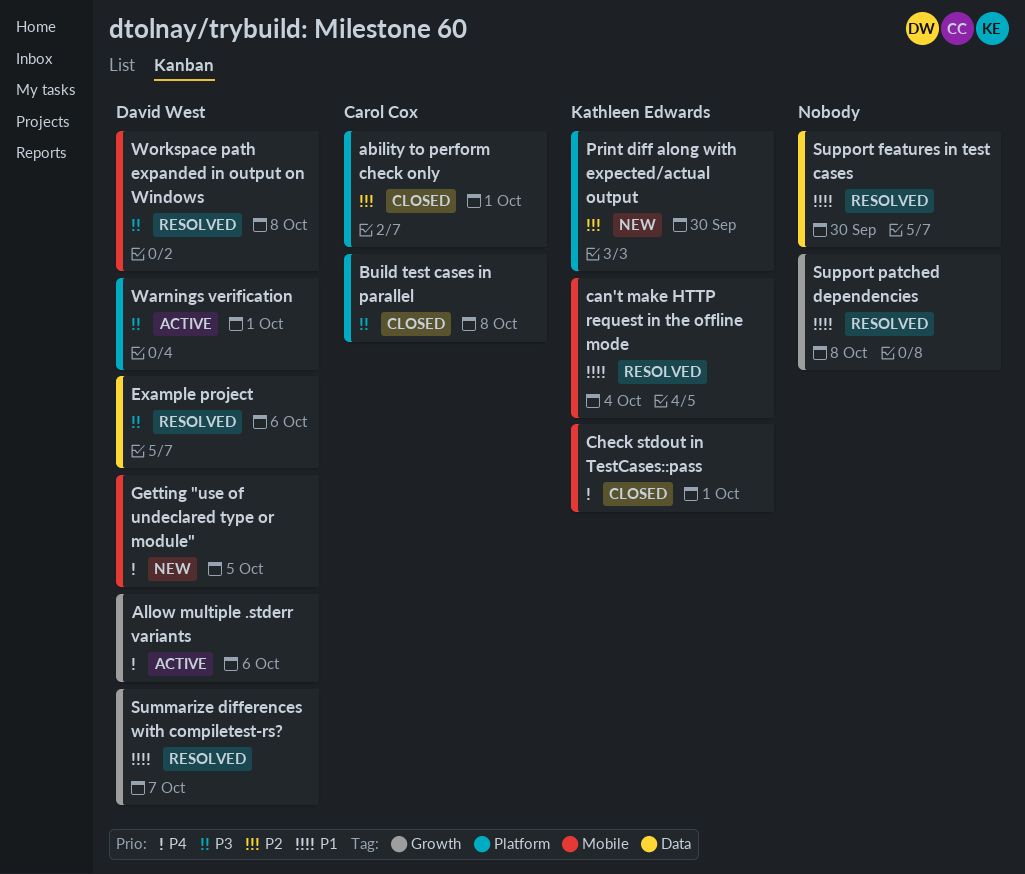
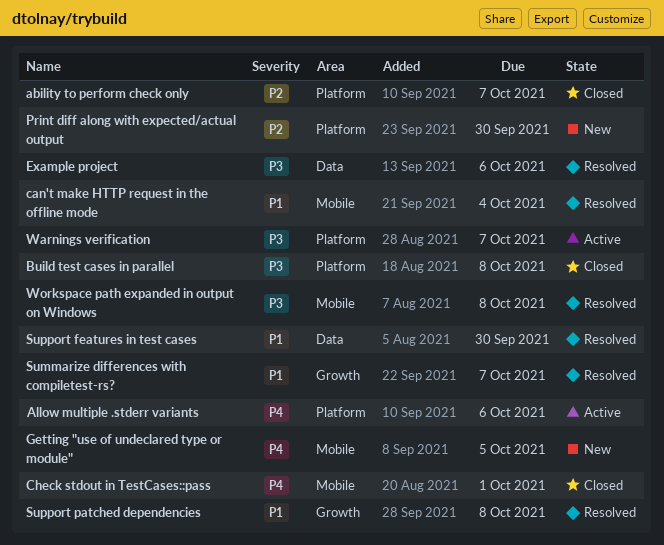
ability to perform check only, due: Oct 1 -> Oct 7
Allow multiple .stderr variants, label: Growth -> Platform
Warnings verification, due: Oct 1 -> Oct 7

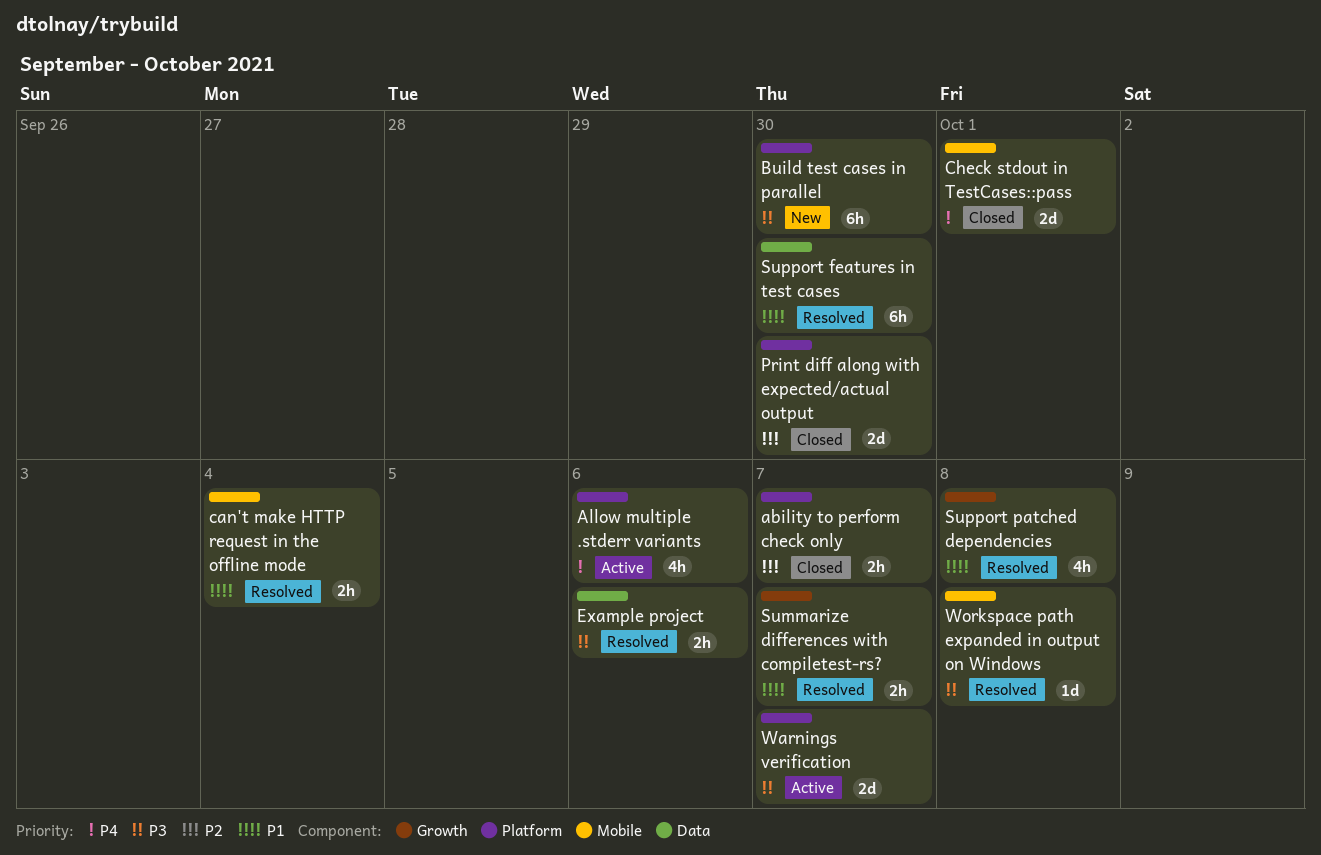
Build test cases in parallel, status: Closed -> New
Build test cases in parallel, due: Oct 8 -> Sep 30
Getting "use of undeclared type or module": present -> none
Print diff along with expected/actual output, status: New -> Closed

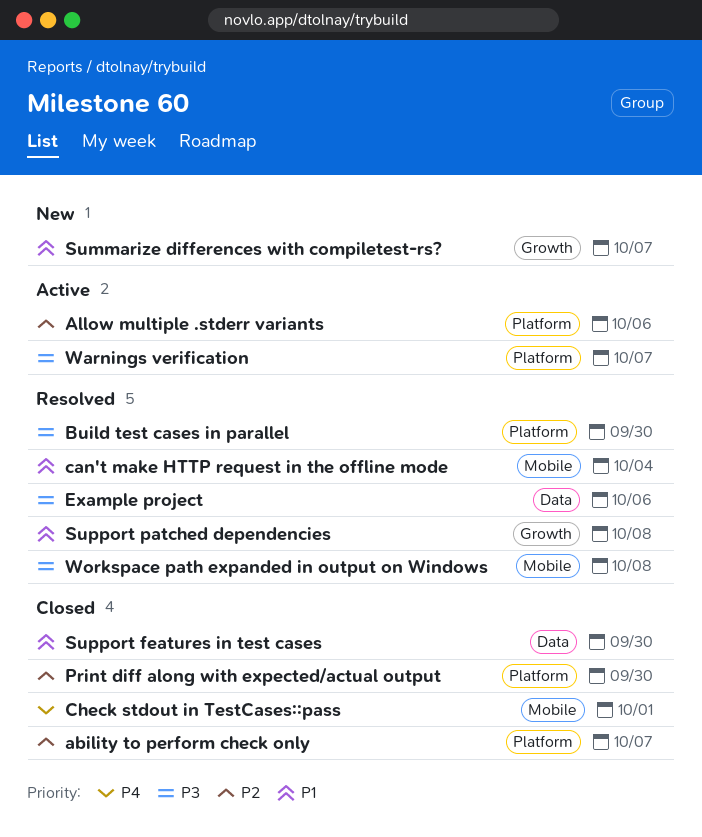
Allow multiple .stderr variants, priority: P4 -> P2
Build test cases in parallel, status: New -> Resolved
Summarize differences with compiletest-rs?, status: Resolved -> New
Support features in test cases, status: Resolved -> Closed

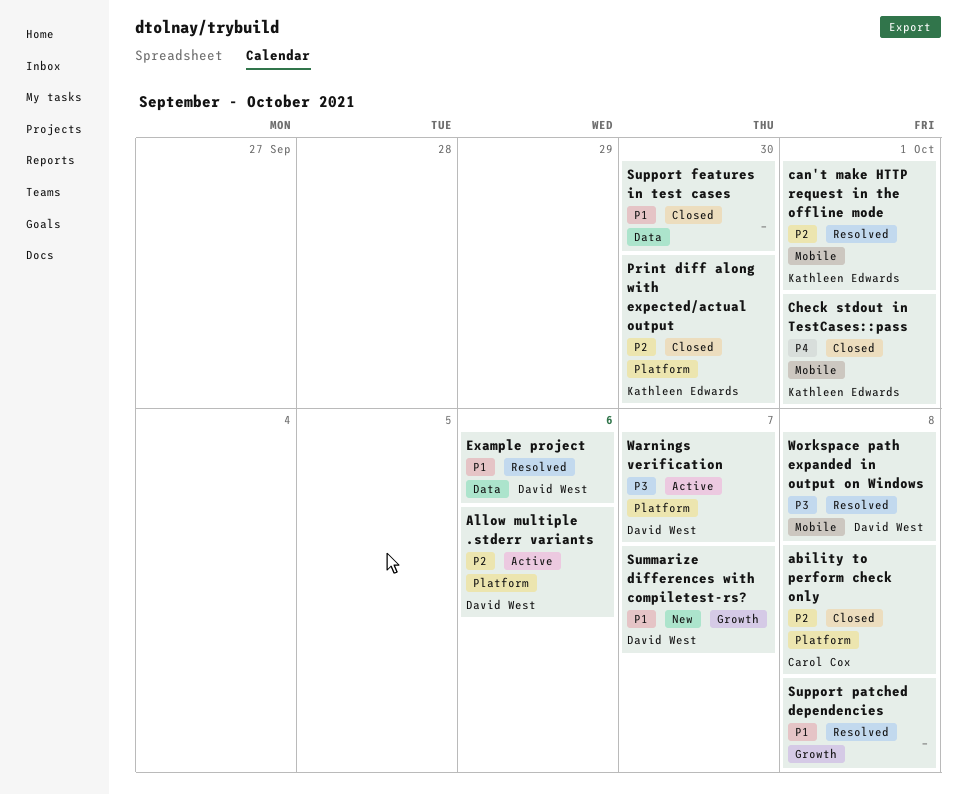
ability to perform check only, due: Oct 7 -> Oct 8
Build test cases in parallel: present -> none
can't make HTTP request in the offline mode, priority: P1 -> P2
can't make HTTP request in the offline mode, due: Oct 4 -> Oct 1
Example project, priority: P3 -> P1

